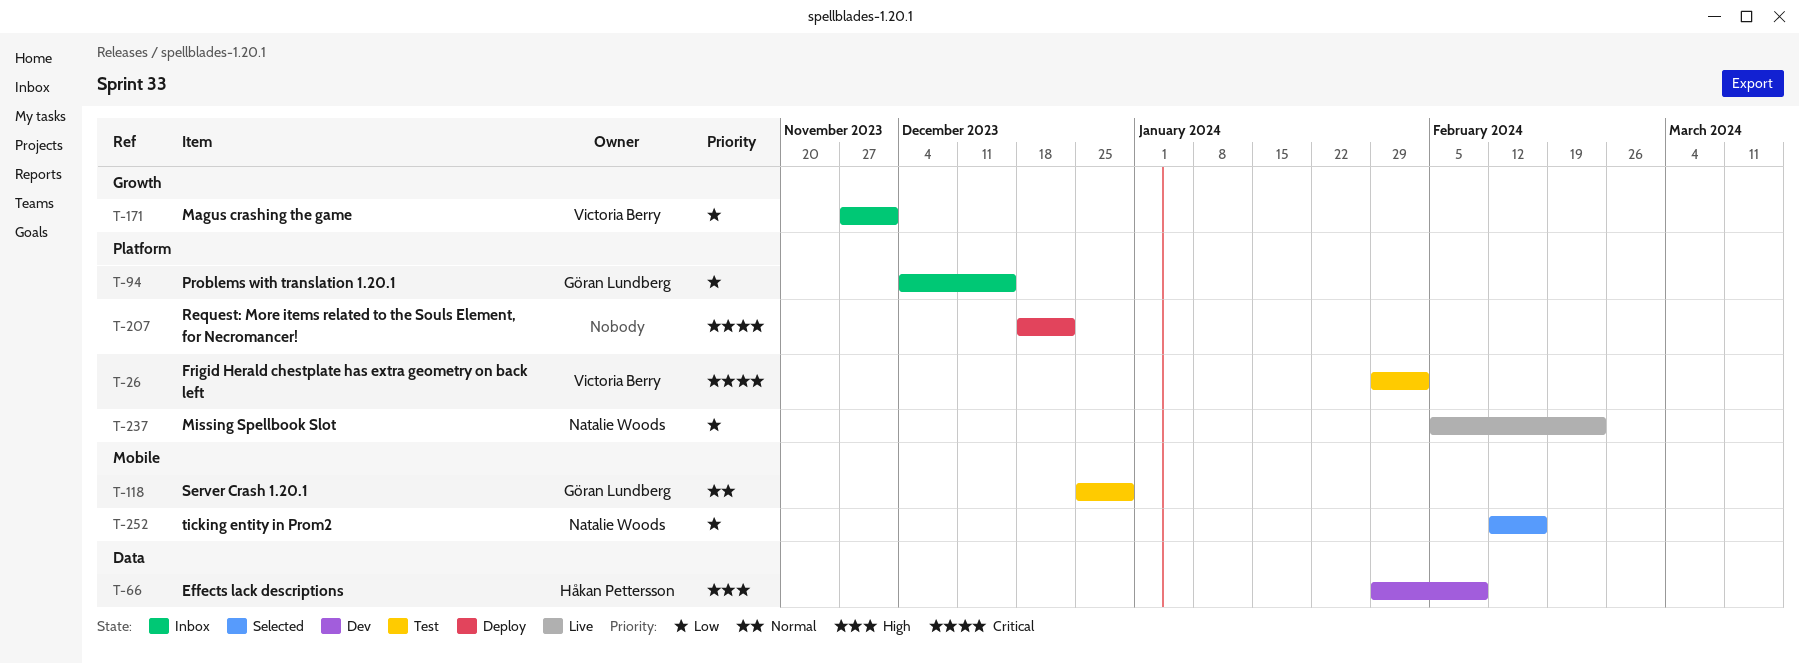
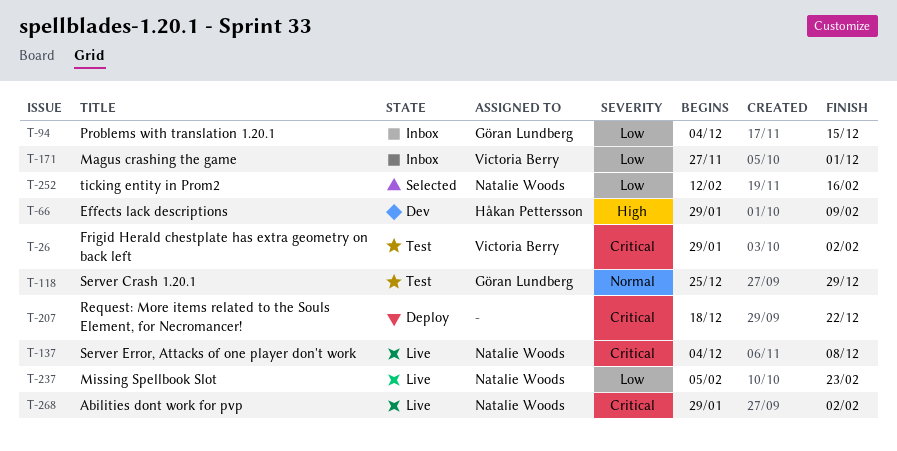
T-137: none -> present
T-268: none -> present

